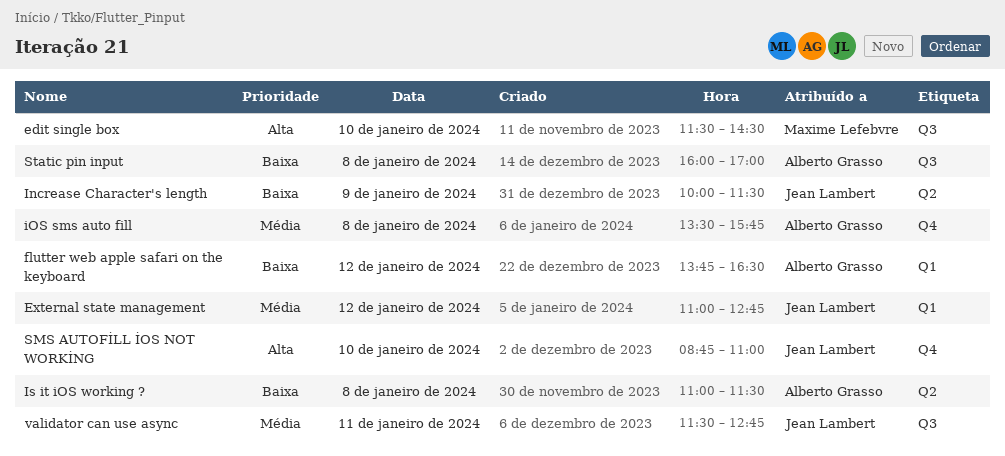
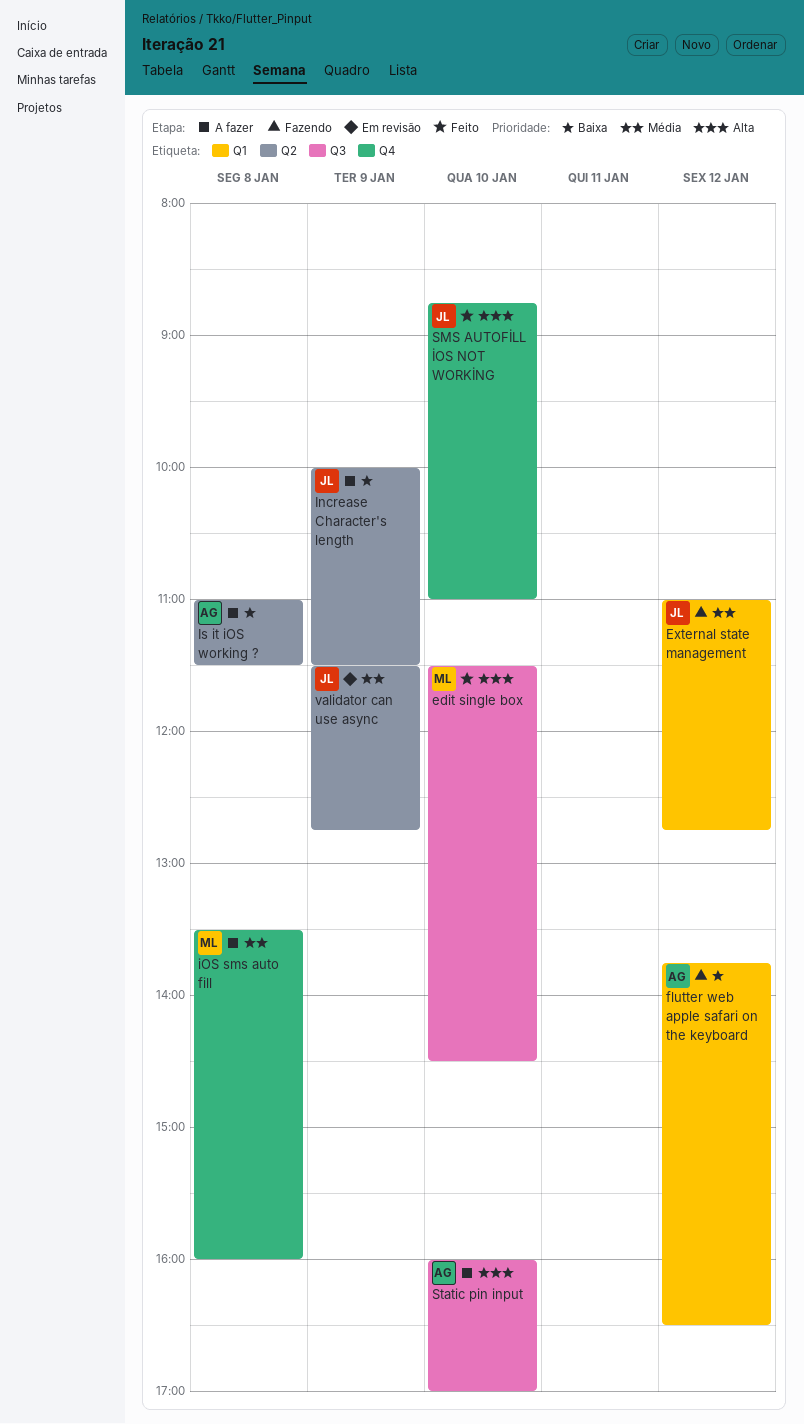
iOS sms auto fill, owner: Alberto Grasso -> Maxime Lefebvre
iOS sms auto fill, ends: 15:45 -> 16:00
Static pin input, priority: Baixa -> Alta
Static pin input, day: Jan 8 -> Jan 10
validator can use async, label: Q3 -> Q2
validator can use async, day: Jan 11 -> Jan 9

